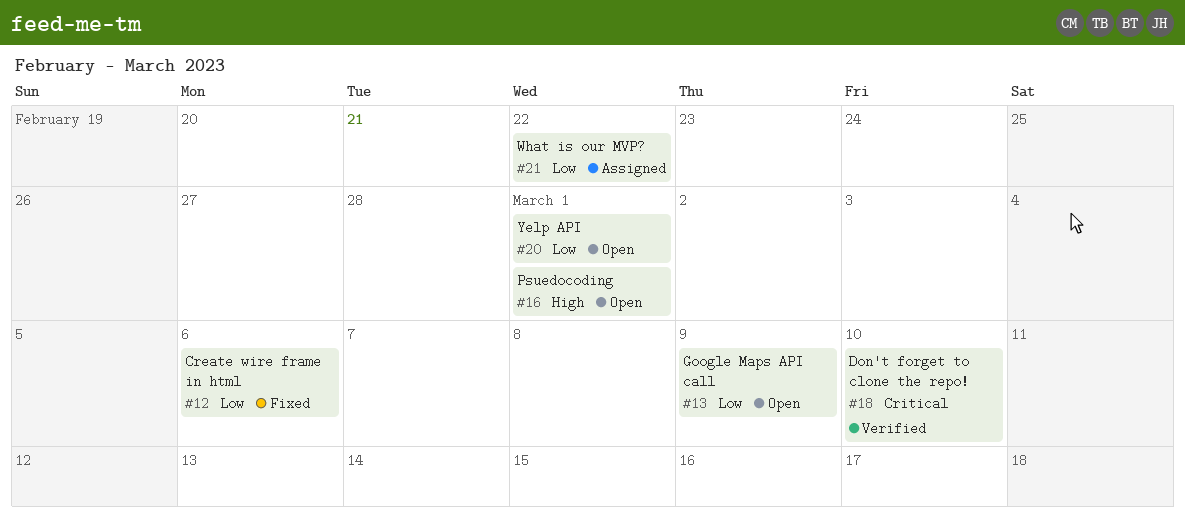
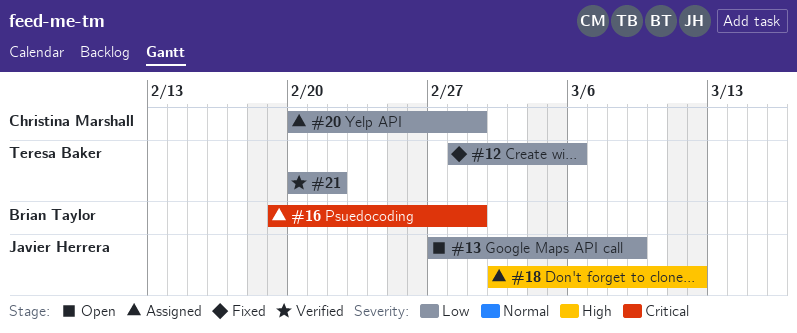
#16, status: Open -> Assigned
#16, priority: High -> Critical
#18, status: Verified -> Assigned
#18, priority: Critical -> High
#18, due: Mar 10 -> Mar 12
#20, status: Open -> Assigned
#21, status: Assigned -> Verified

